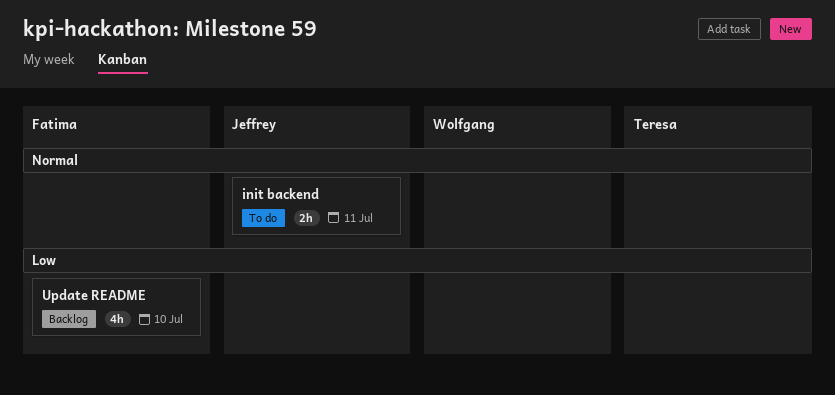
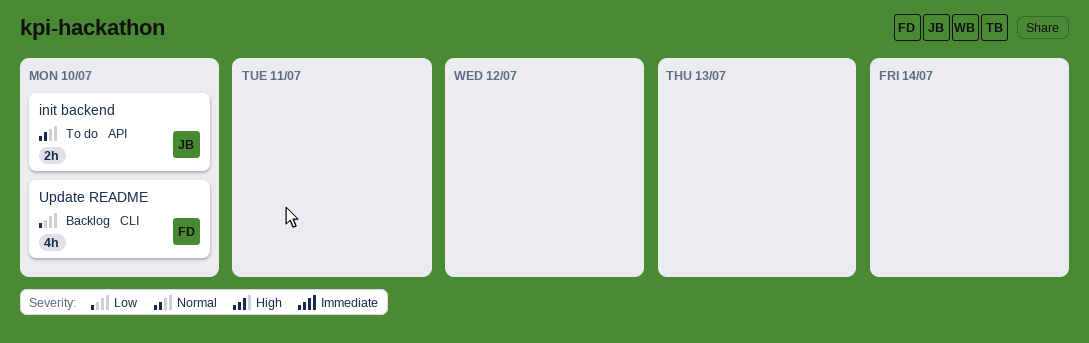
init backend, due: Jul 11 -> Jul 10

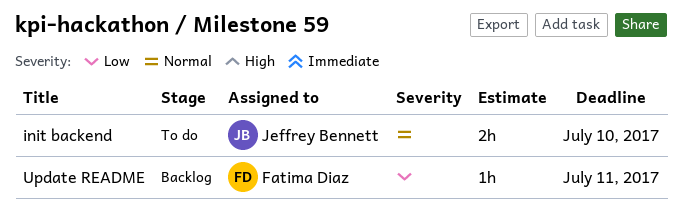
Update README, estimate: 4h -> 1h
Update README, due: Jul 10 -> Jul 11

